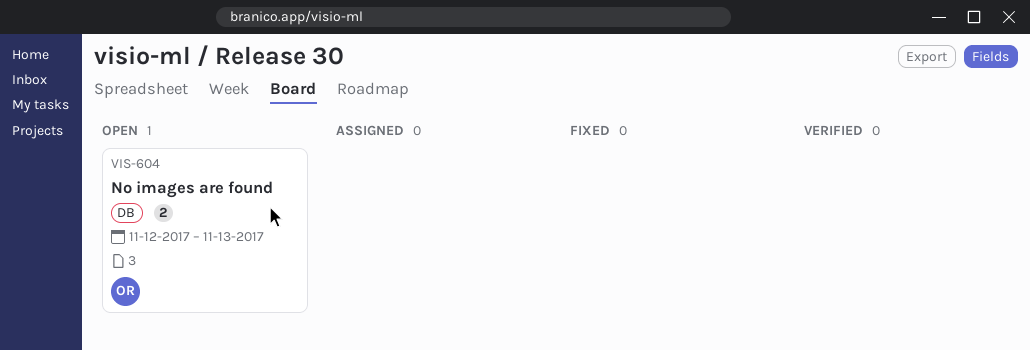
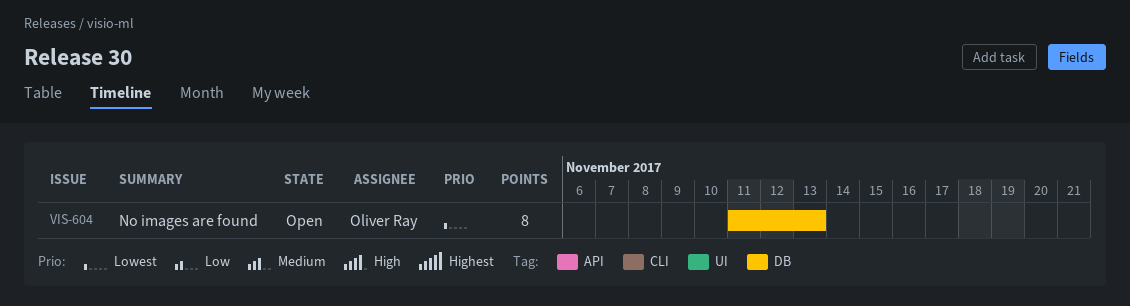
VIS-604, estimate: 2 -> 8
VIS-604, start: Nov 12 -> Nov 11

